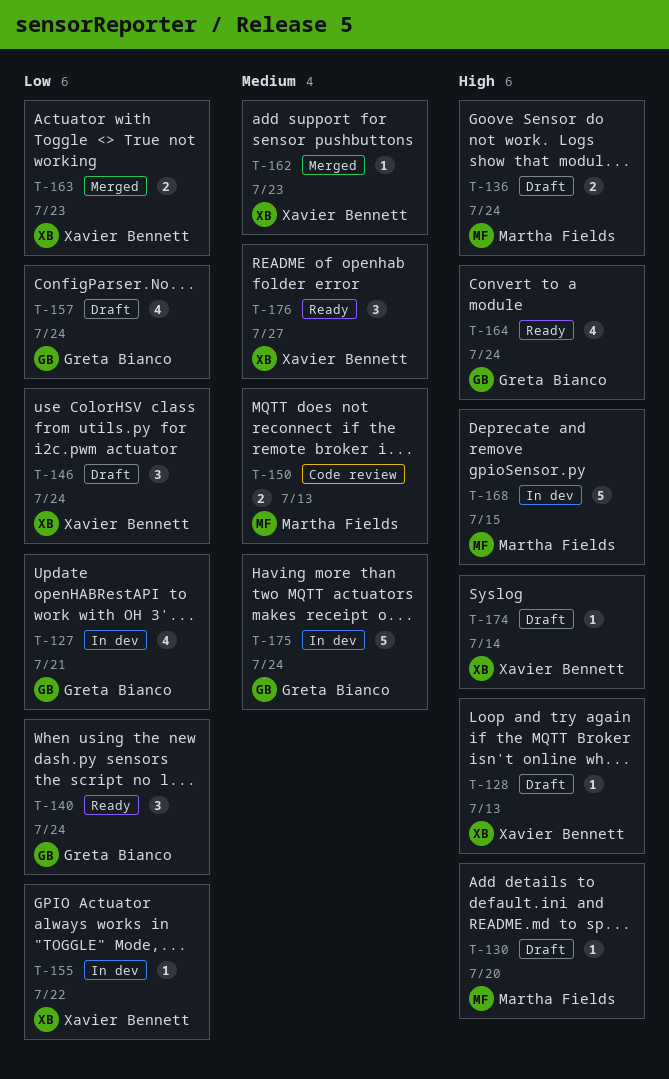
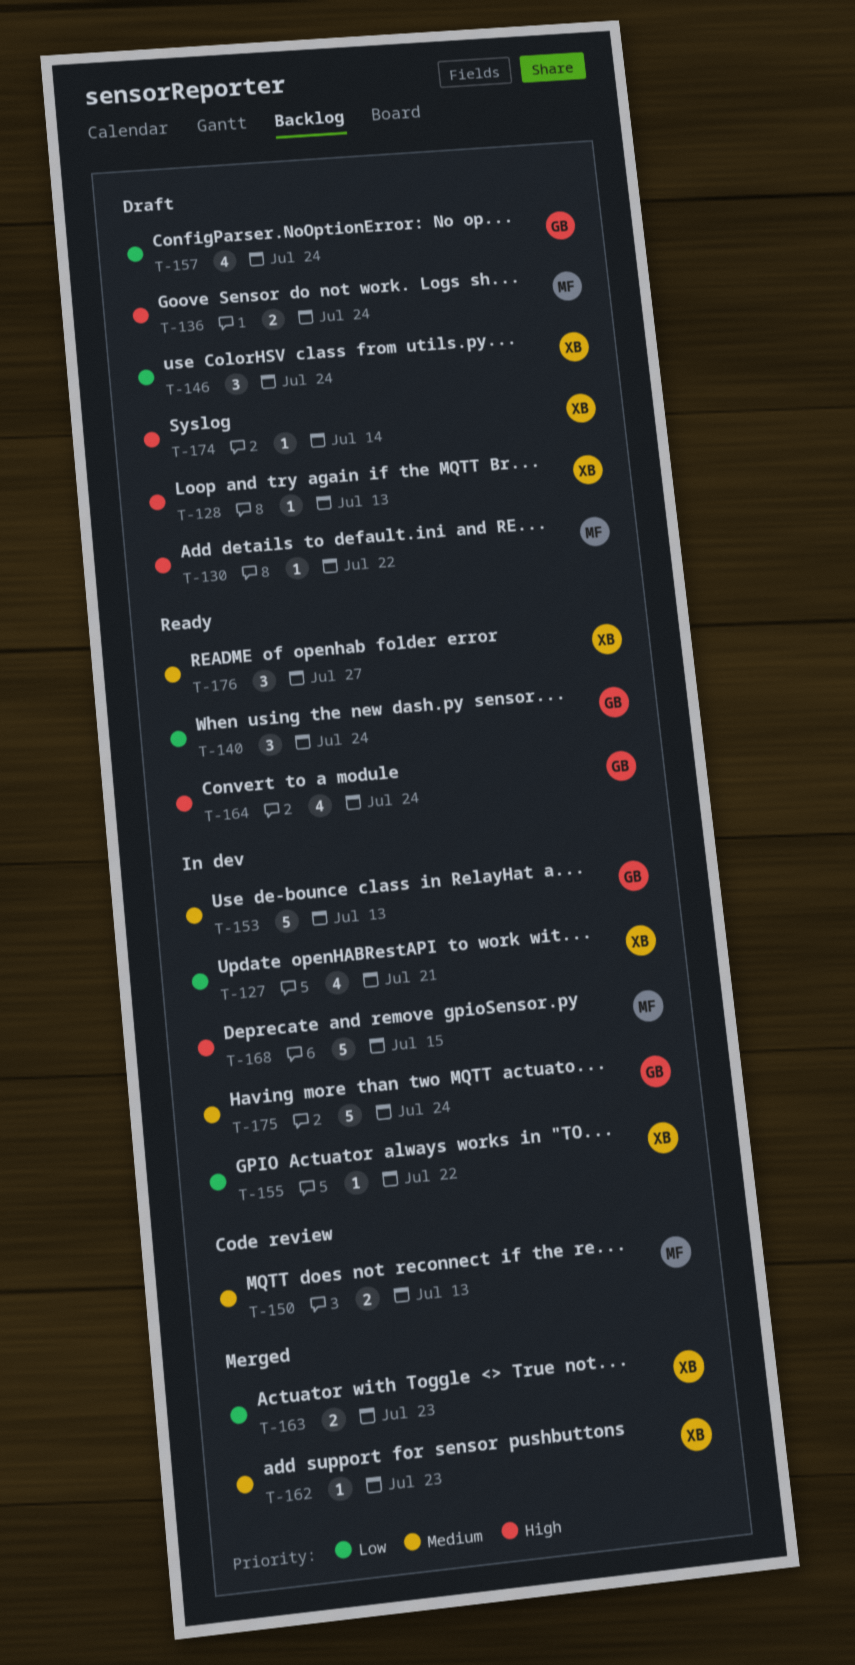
T-127, owner: Greta Bianco -> Xavier Bennett
T-130, due: Jul 20 -> Jul 22
T-153: none -> present

